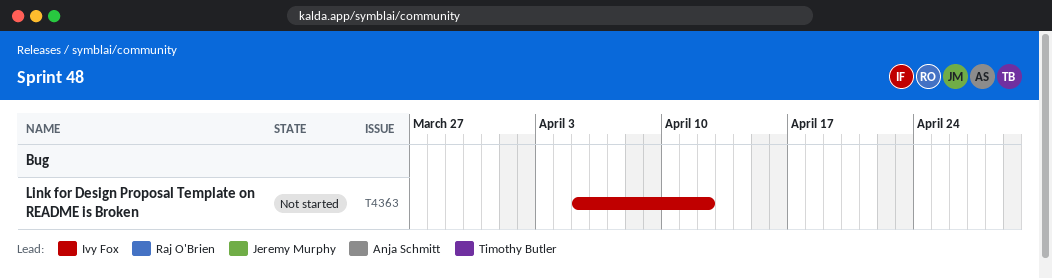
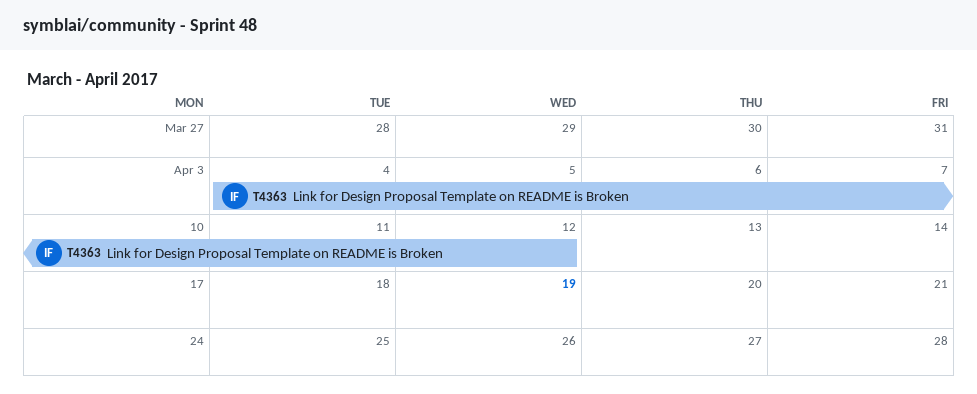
T4363, start: Apr 5 -> Apr 4

